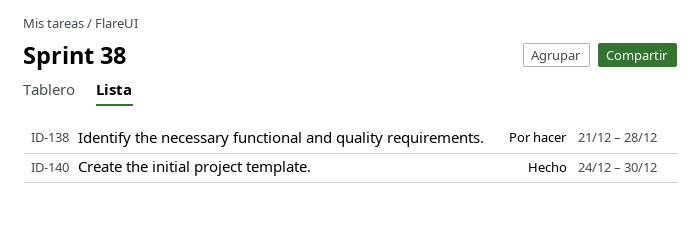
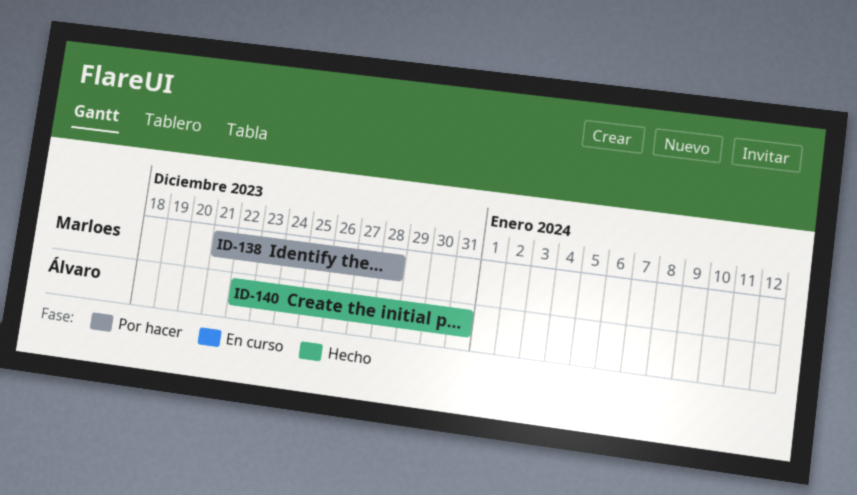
ID-140, start: Dec 24 -> Dec 22
ID-140, due: Dec 30 -> Dec 31

